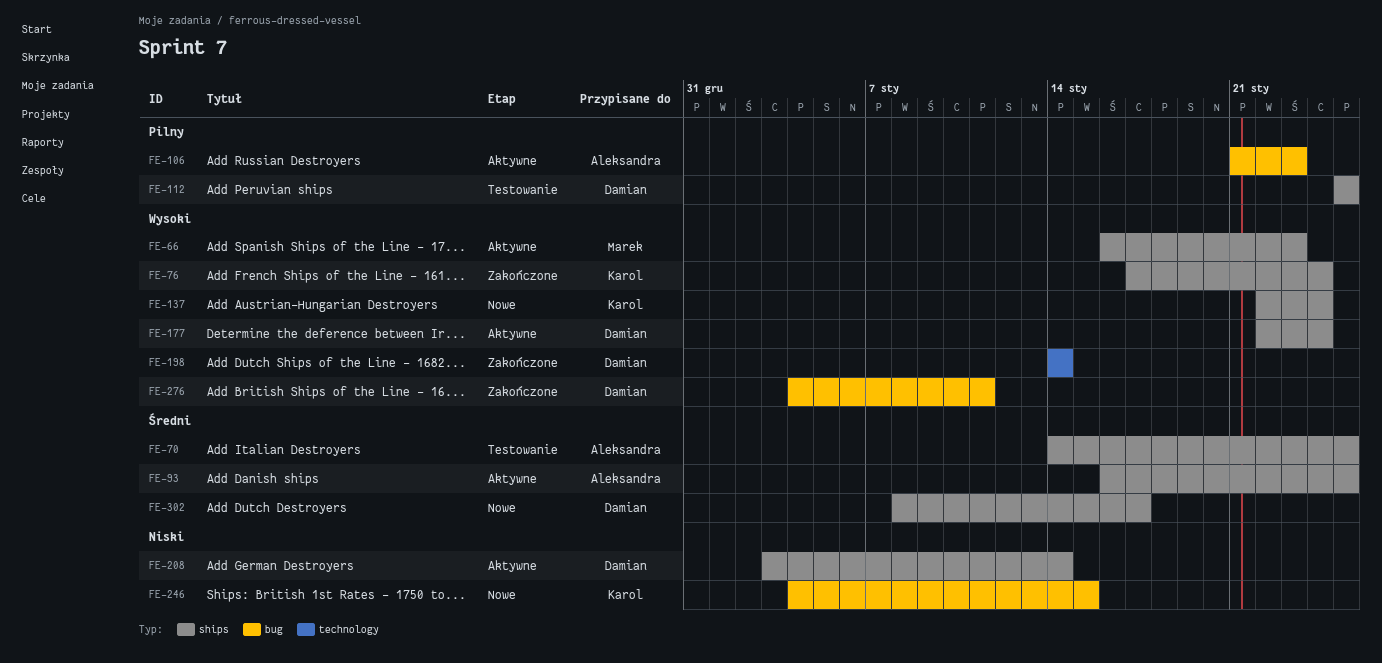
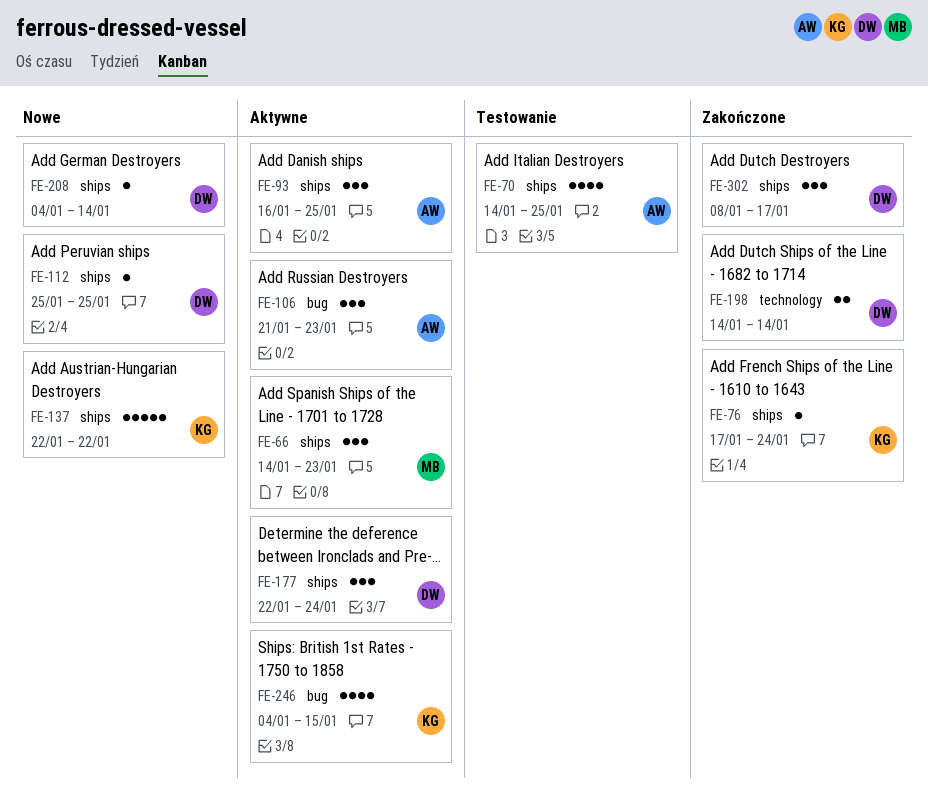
FE-66, start: Jan 16 -> Jan 14
FE-112, status: Testowanie -> Nowe
FE-137, due: Jan 24 -> Jan 22
FE-208, status: Aktywne -> Nowe
FE-208, start: Jan 3 -> Jan 4
FE-246, status: Nowe -> Aktywne
FE-276: present -> none
FE-302, status: Nowe -> Zakończone

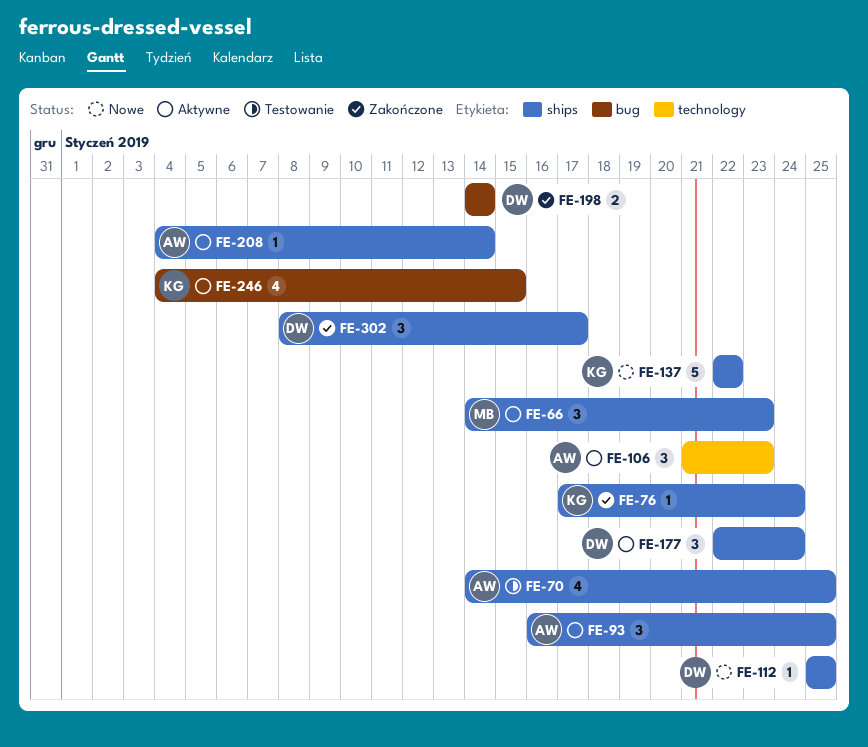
FE-106, label: bug -> technology
FE-198, label: technology -> bug
FE-208, status: Nowe -> Aktywne
FE-208, owner: DW -> AW

